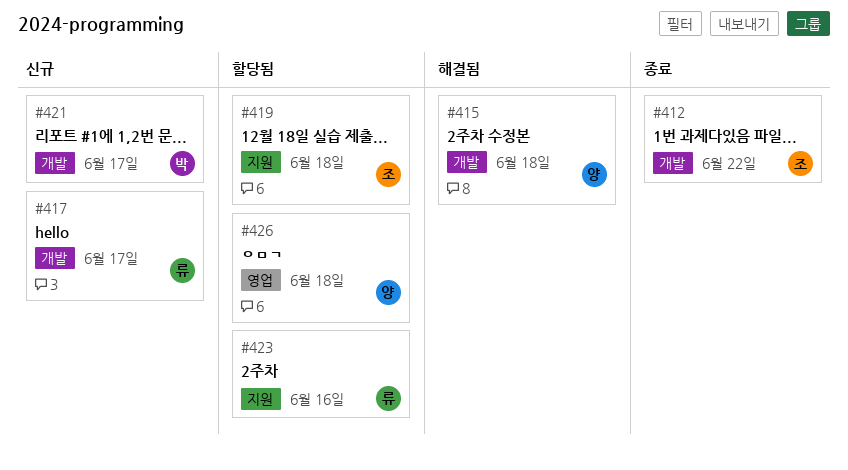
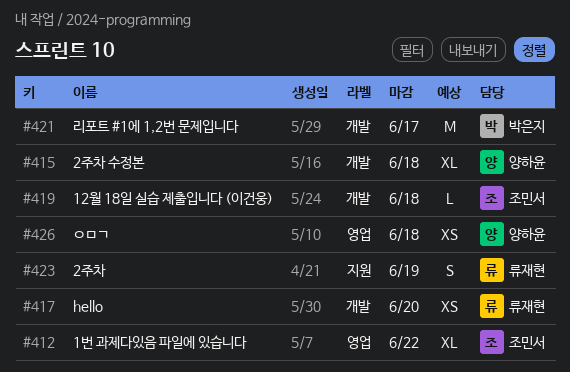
#412, label: 개발 -> 영업
#417, due: Jun 17 -> Jun 20
#419, label: 지원 -> 개발
#423, due: Jun 16 -> Jun 19

